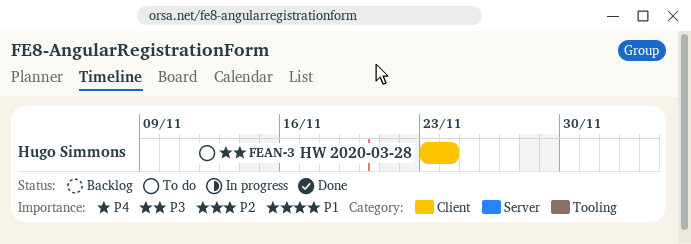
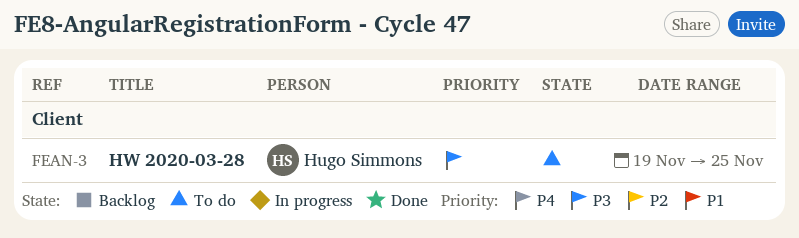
FEAN-3, start: Nov 23 -> Nov 19
FEAN-3, due: Nov 24 -> Nov 25

